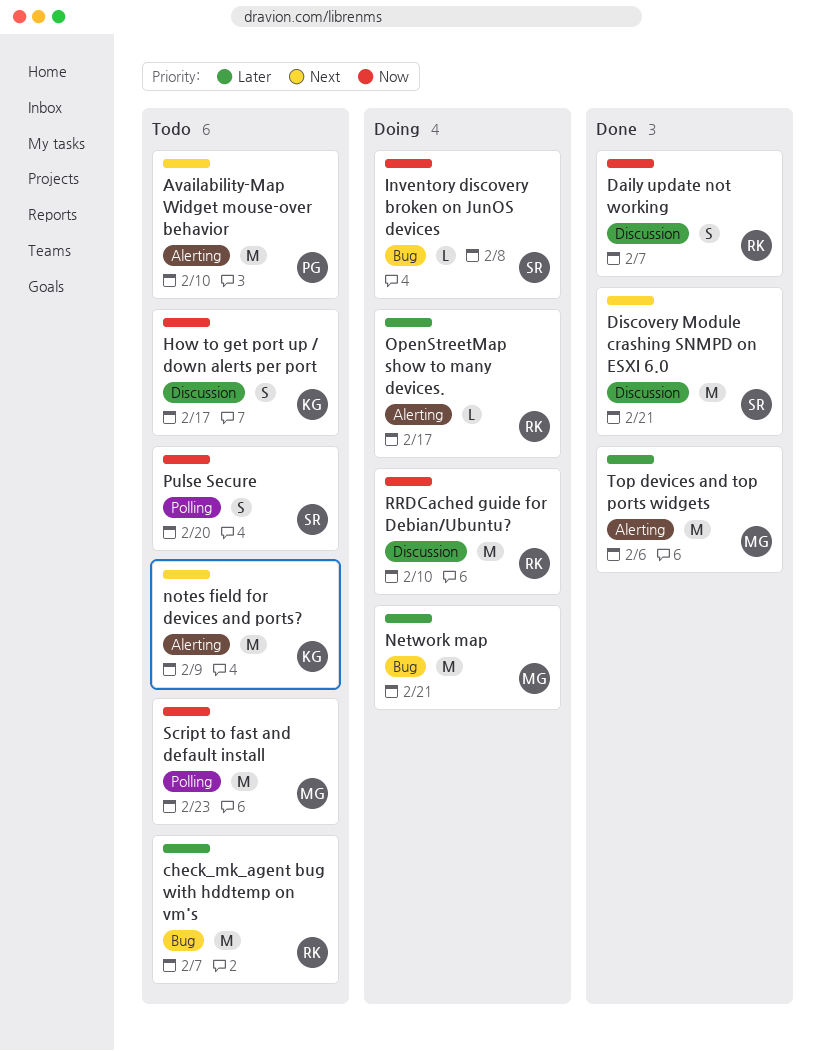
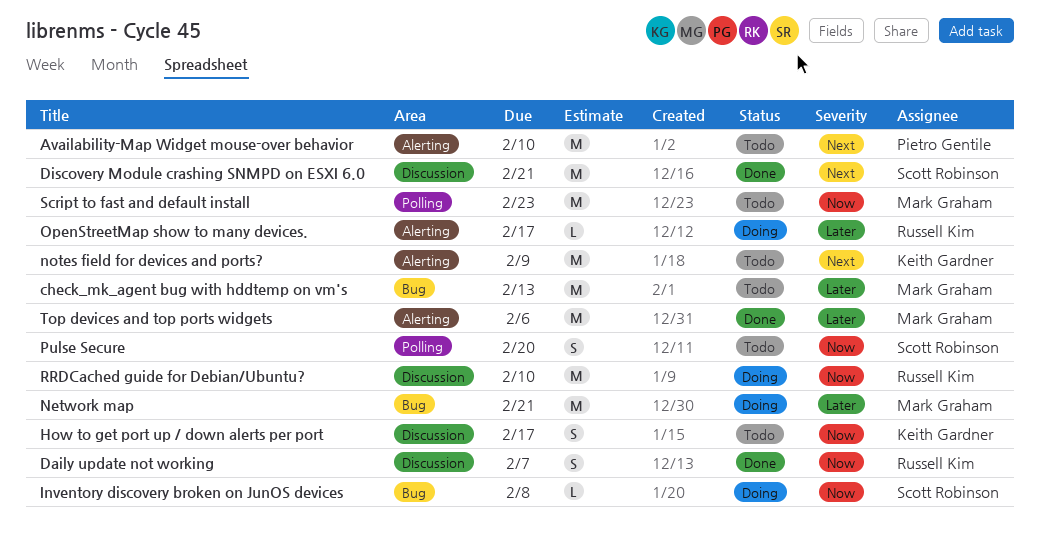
check_mk_agent bug with hddtemp on vm's, owner: Russell Kim -> Mark Graham
check_mk_agent bug with hddtemp on vm's, due: Feb 7 -> Feb 13

